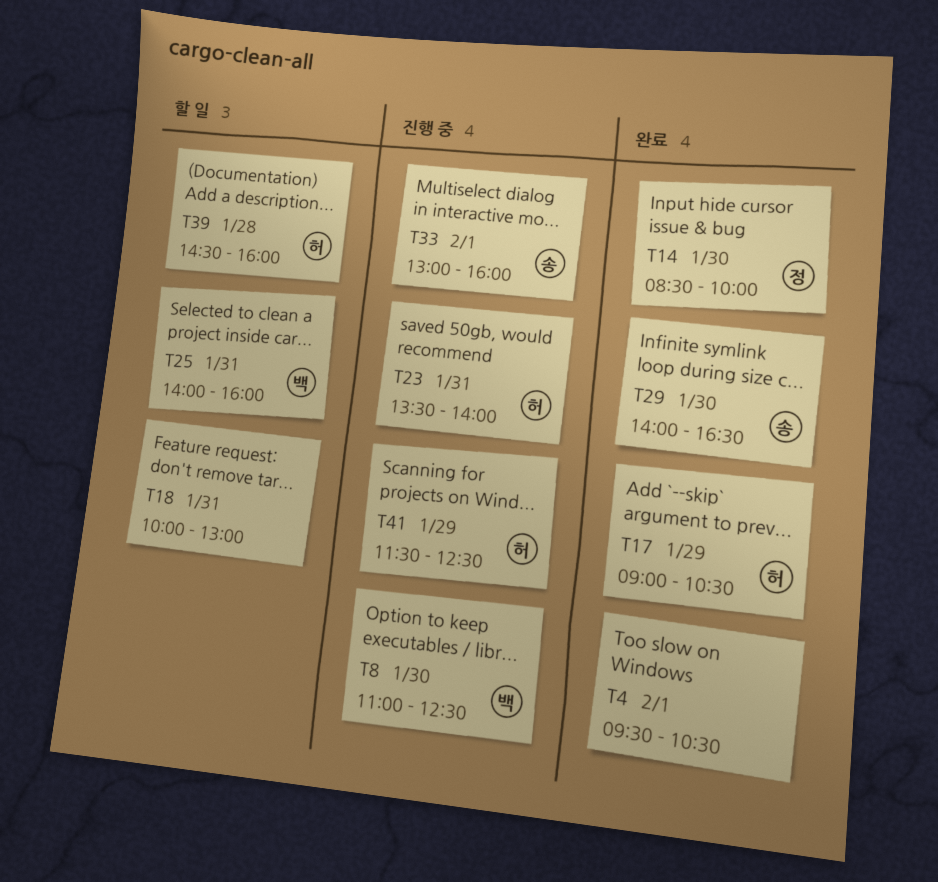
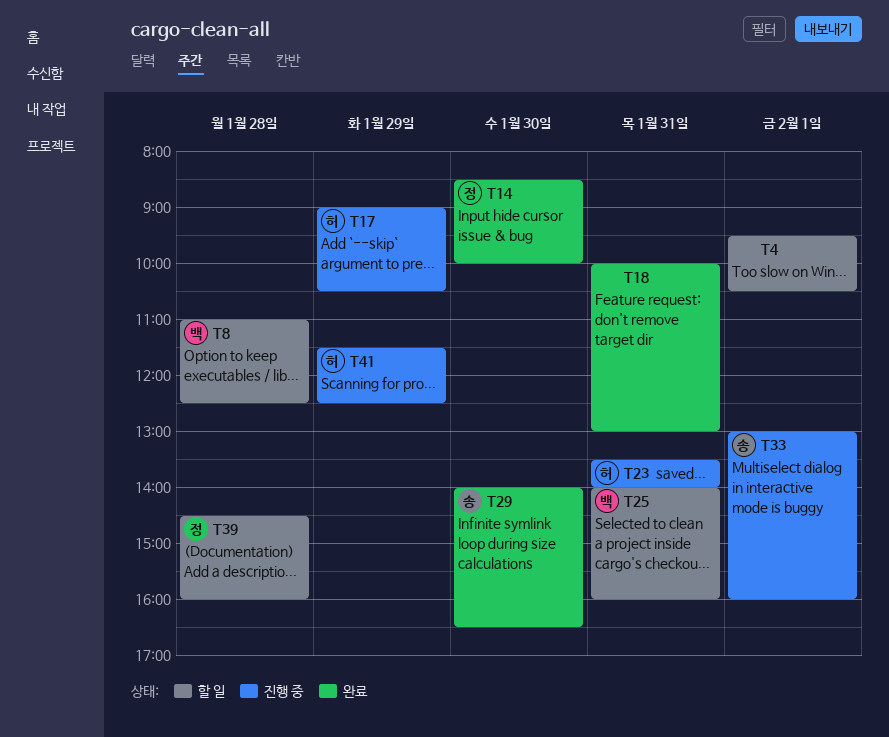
T4, status: 완료 -> 할 일
T8, status: 진행 중 -> 할 일
T8, day: Jan 30 -> Jan 28
T17, status: 완료 -> 진행 중
T18, status: 할 일 -> 완료
T39, owner: 허 -> 정

